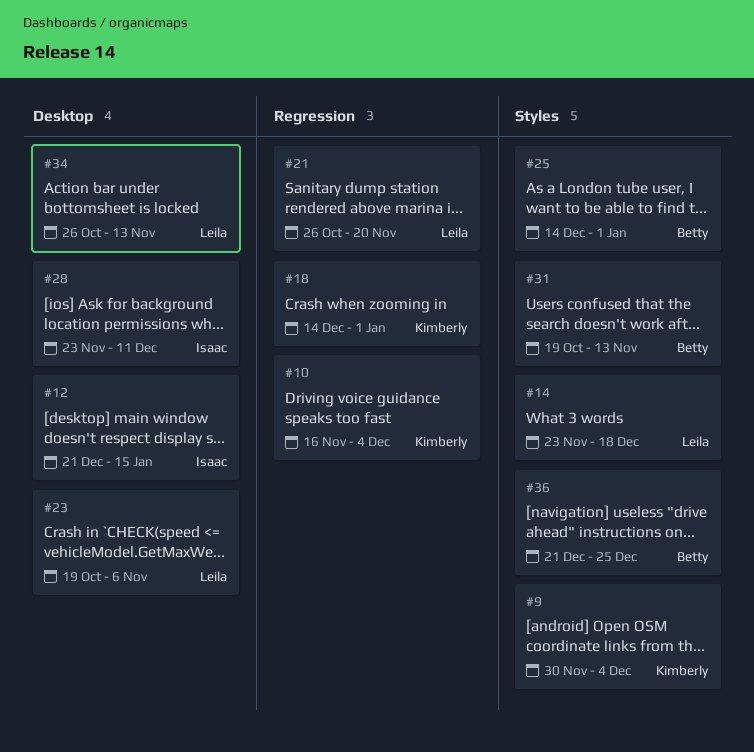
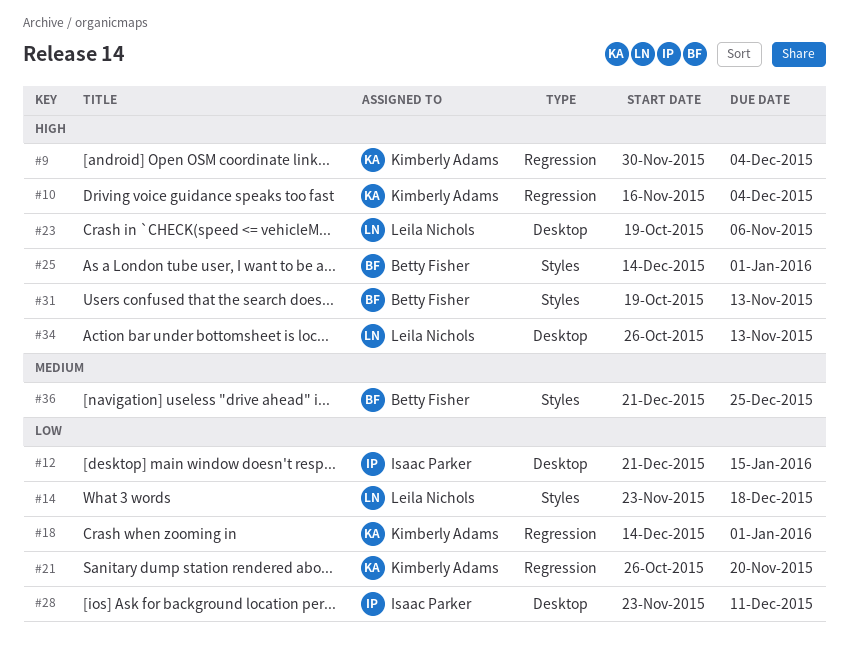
#9, label: Styles -> Regression
#21, owner: Leila Nichols -> Kimberly Adams

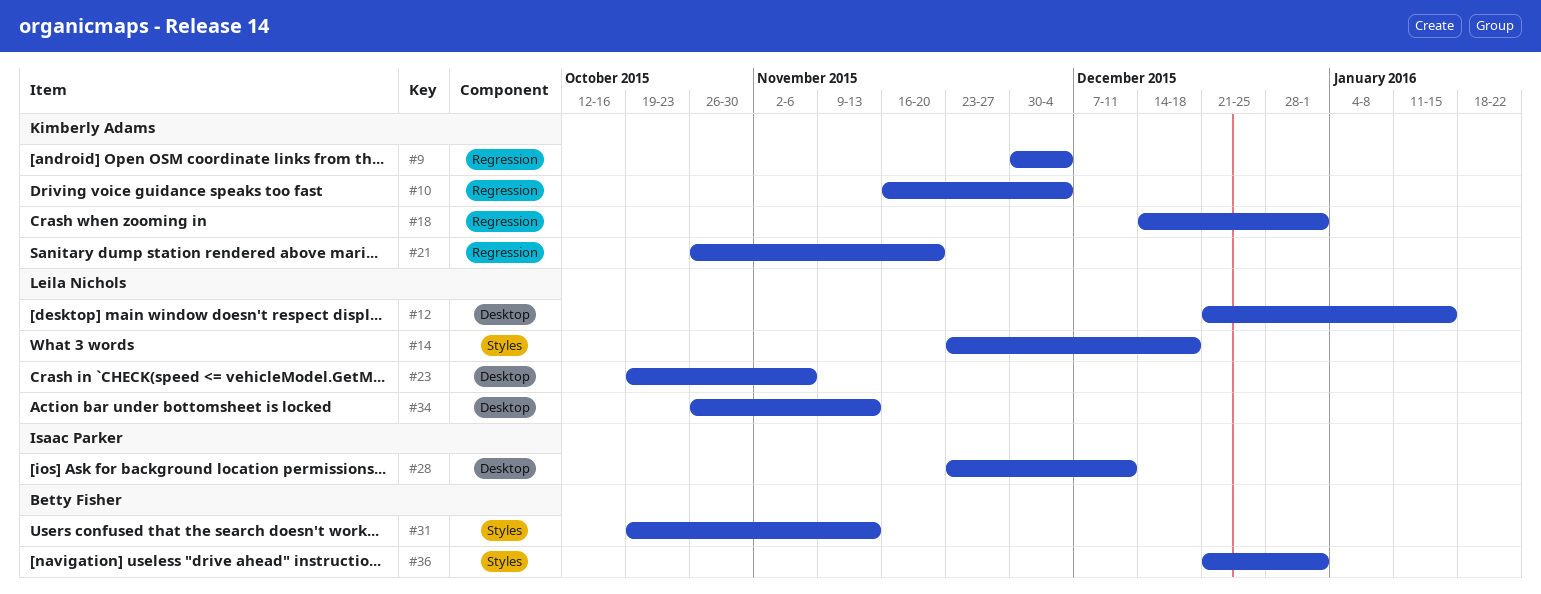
#12, owner: Isaac Parker -> Leila Nichols
#25: present -> none
#36, due: Dec 25 -> Jan 1

